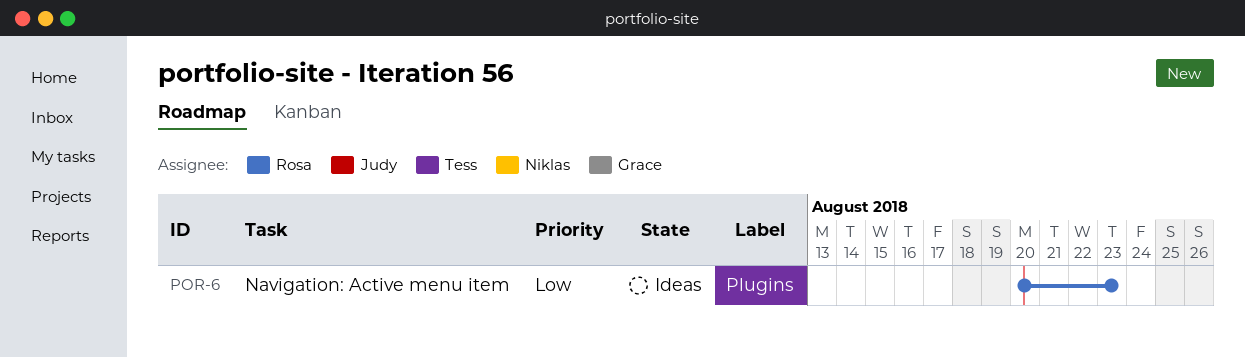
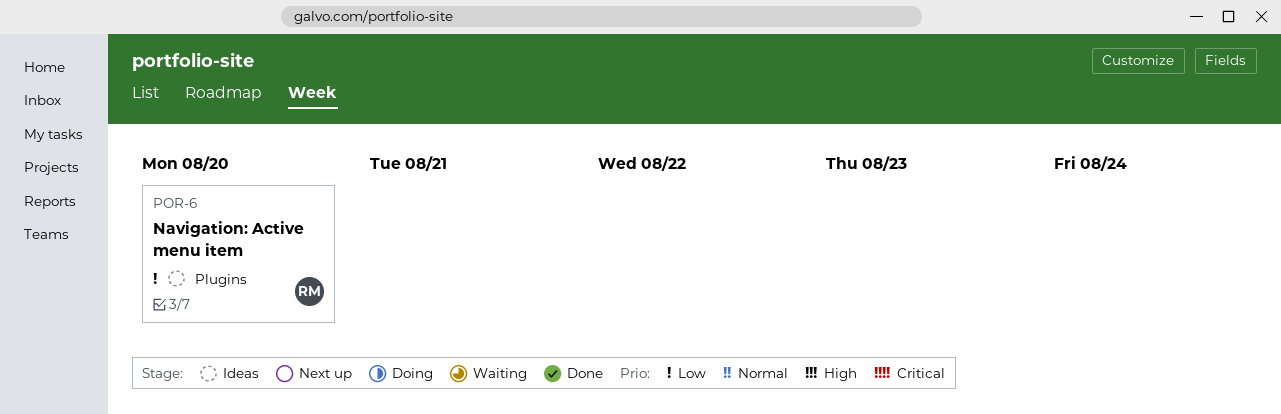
POR-6, due: Aug 23 -> Aug 20

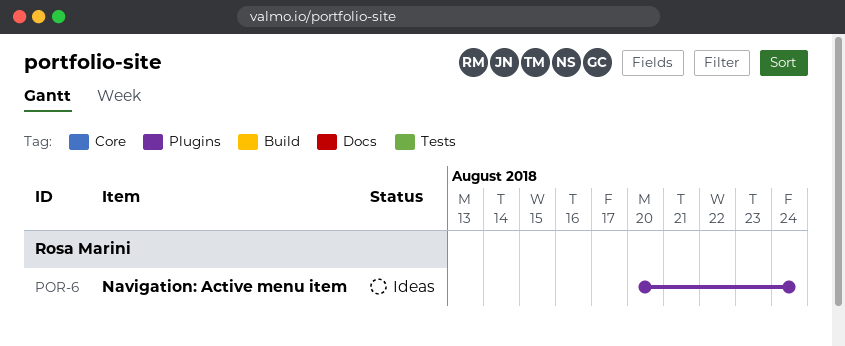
POR-6, due: Aug 20 -> Aug 24

